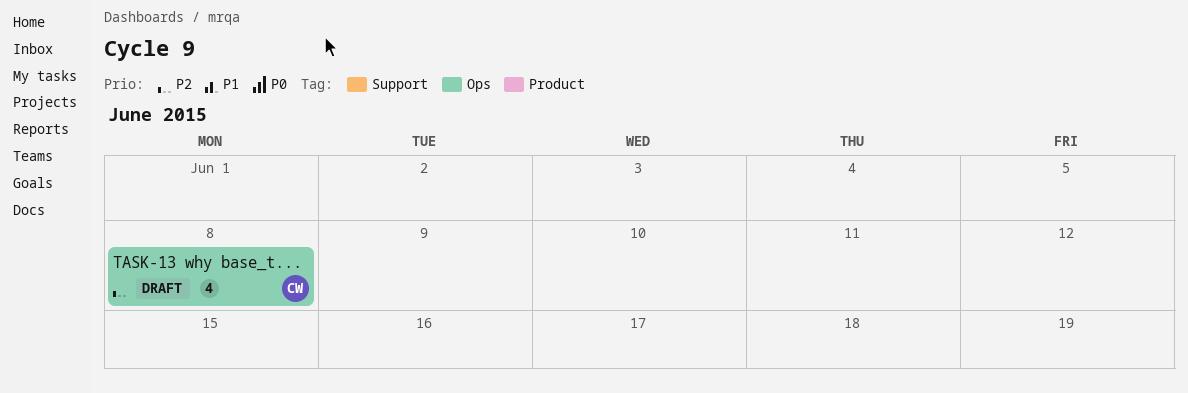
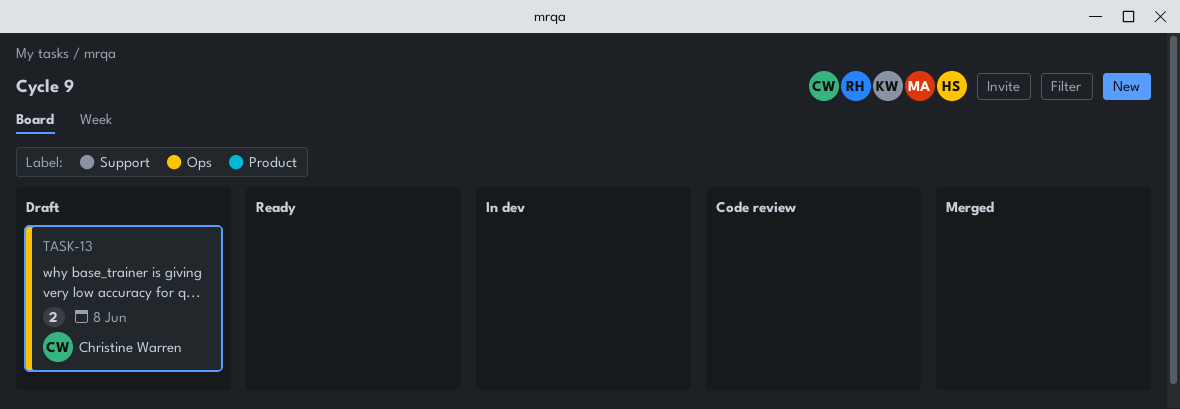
TASK-13, estimate: 4 -> 2

